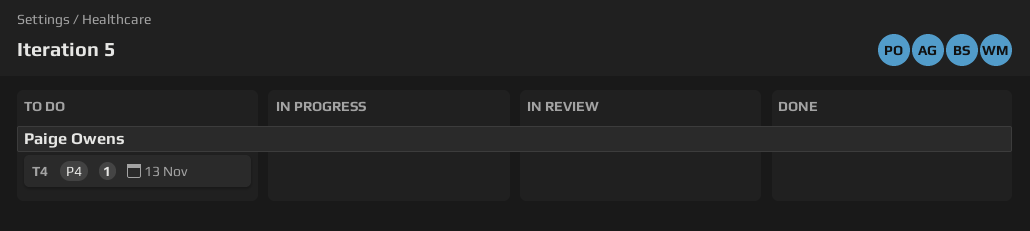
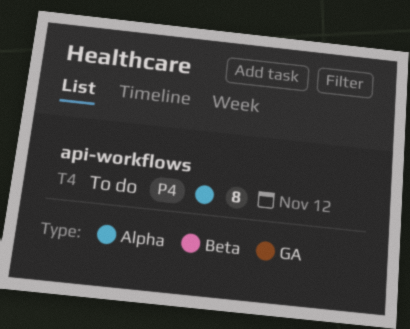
T4, estimate: 1 -> 8
T4, due: Nov 13 -> Nov 12

